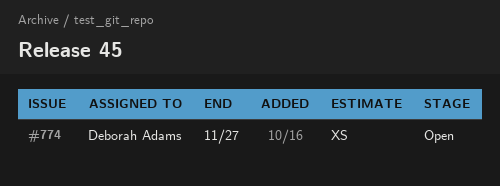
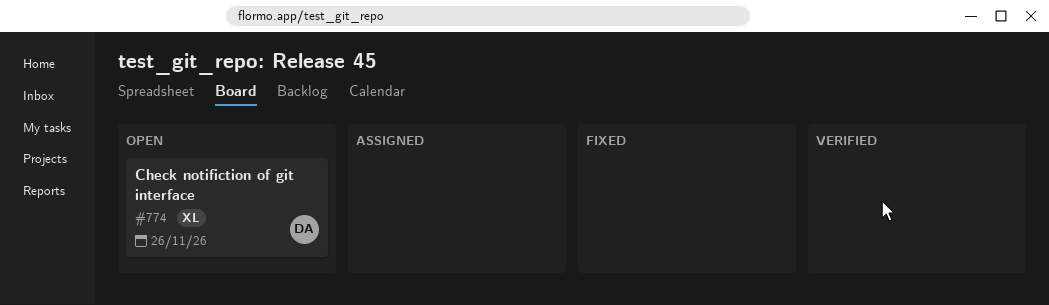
#774, estimate: XS -> XL
#774, due: Nov 27 -> Nov 26

